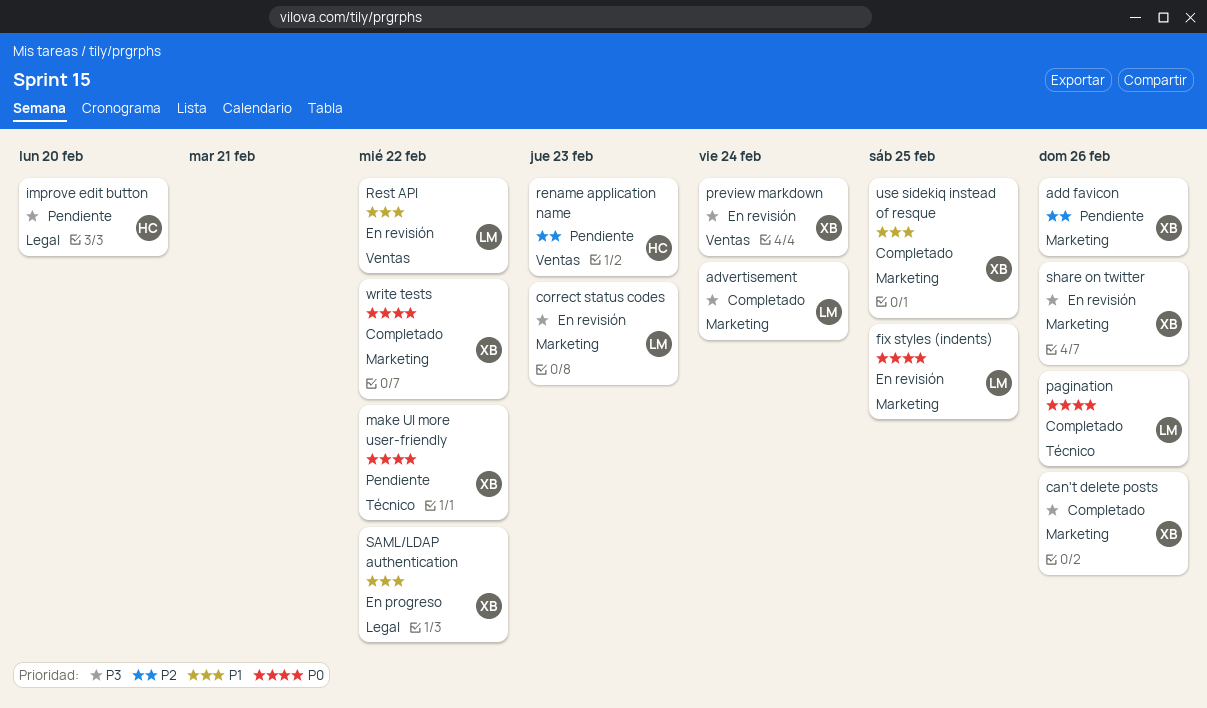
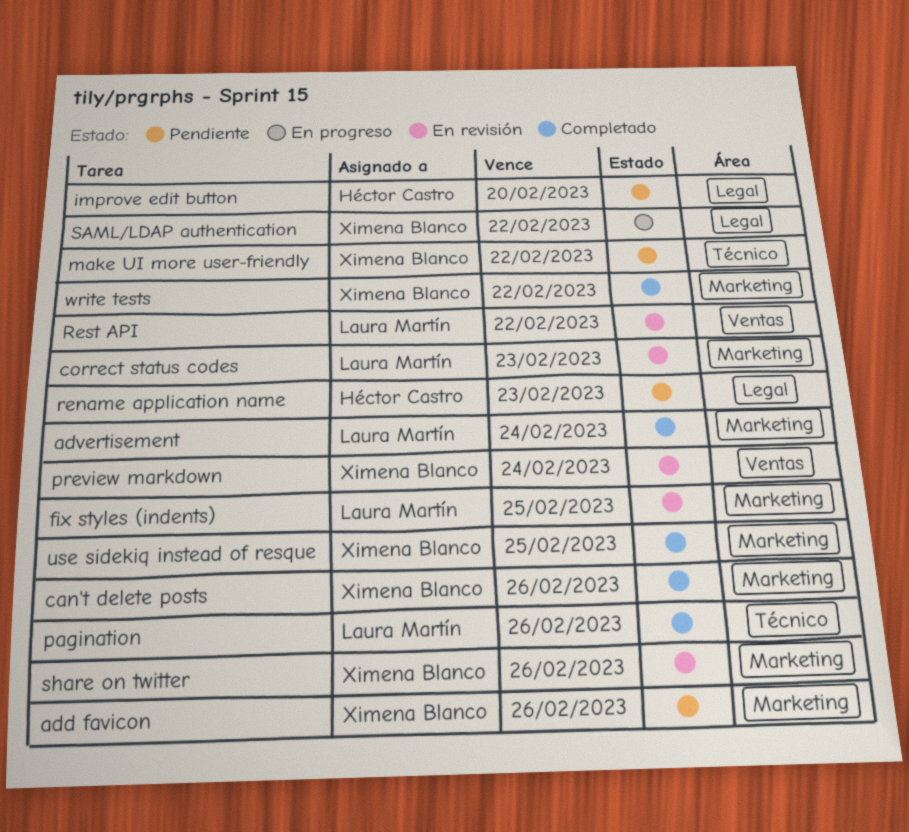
rename application name, label: Ventas -> Legal

